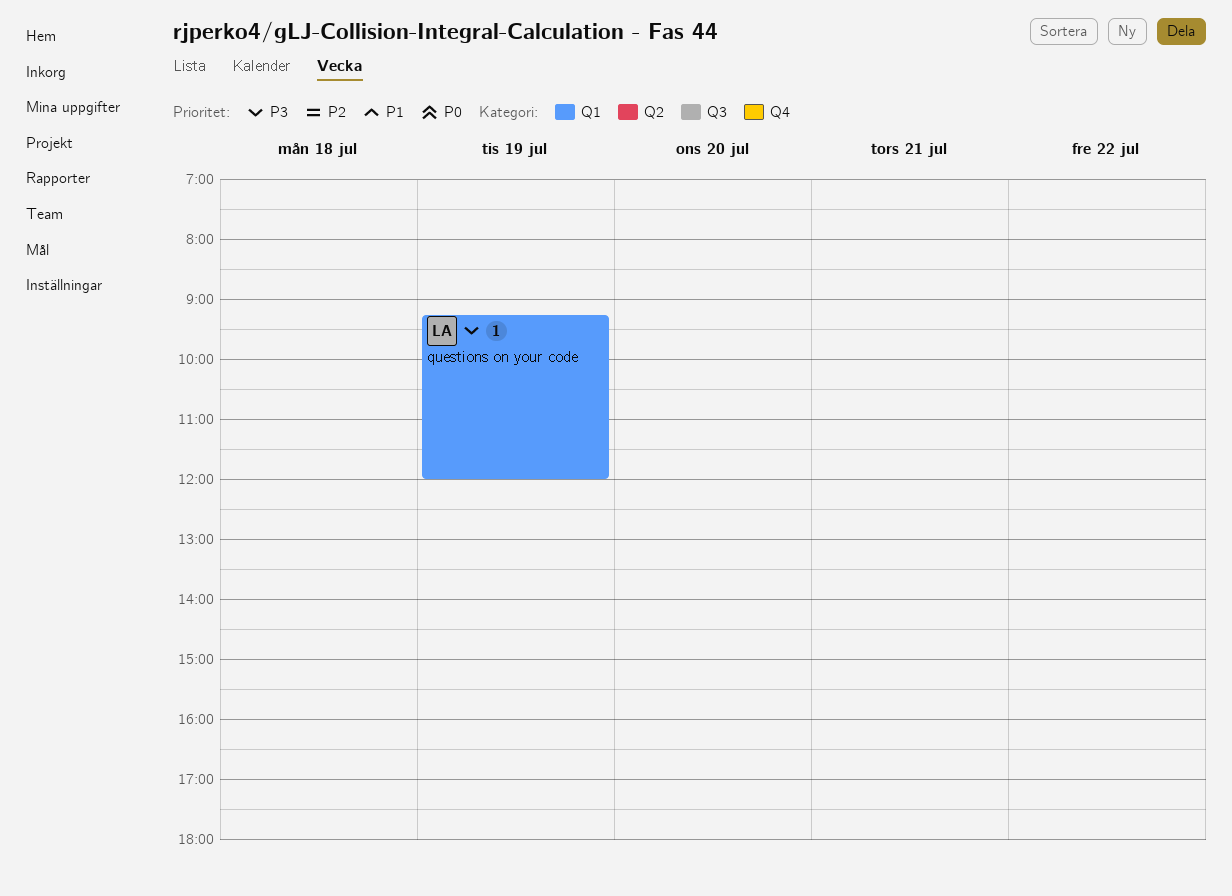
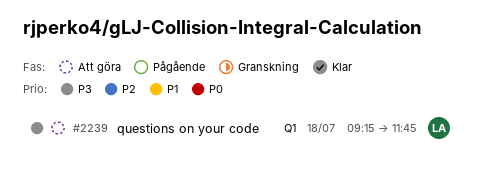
questions on your code, day: Jul 19 -> Jul 18
questions on your code, ends: 12:00 -> 11:45

